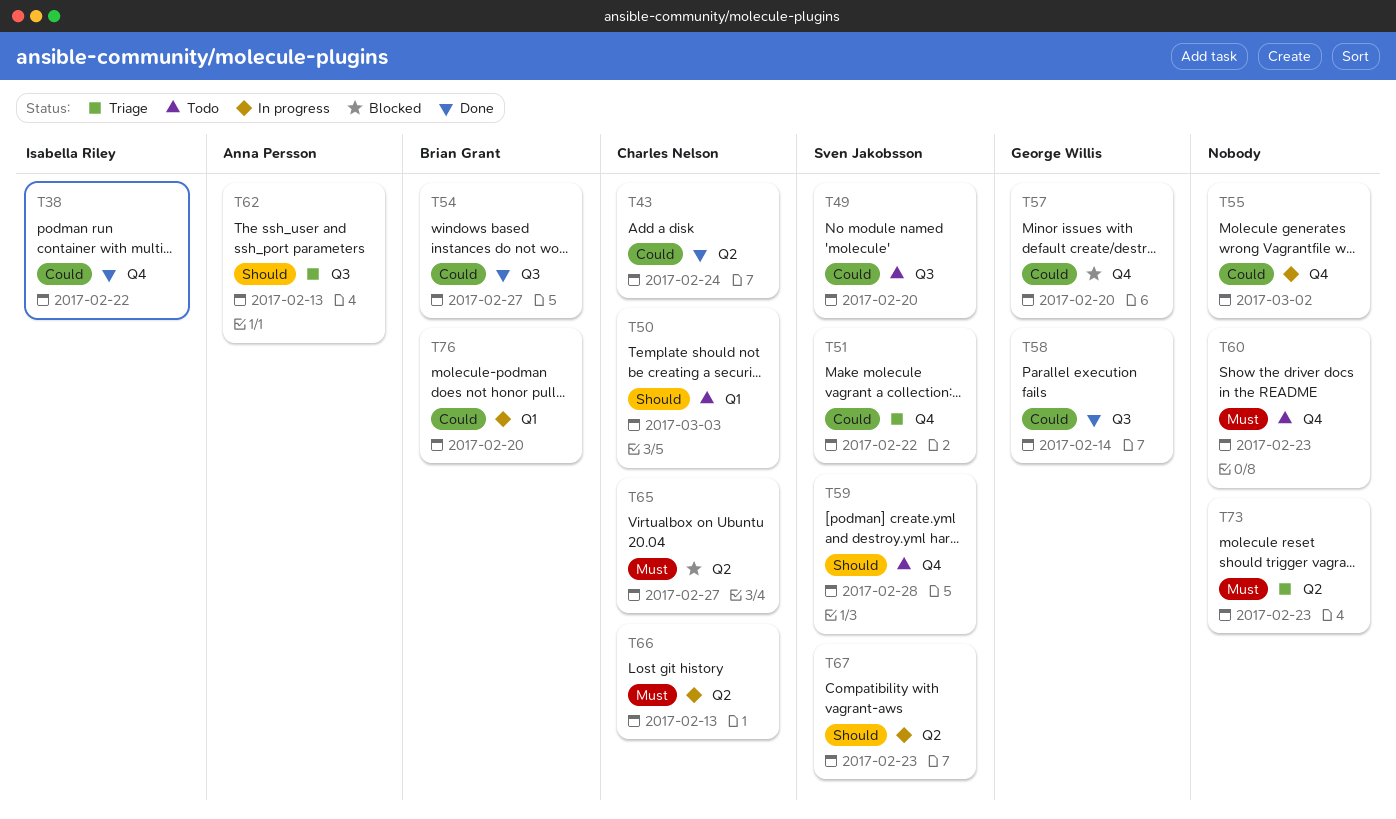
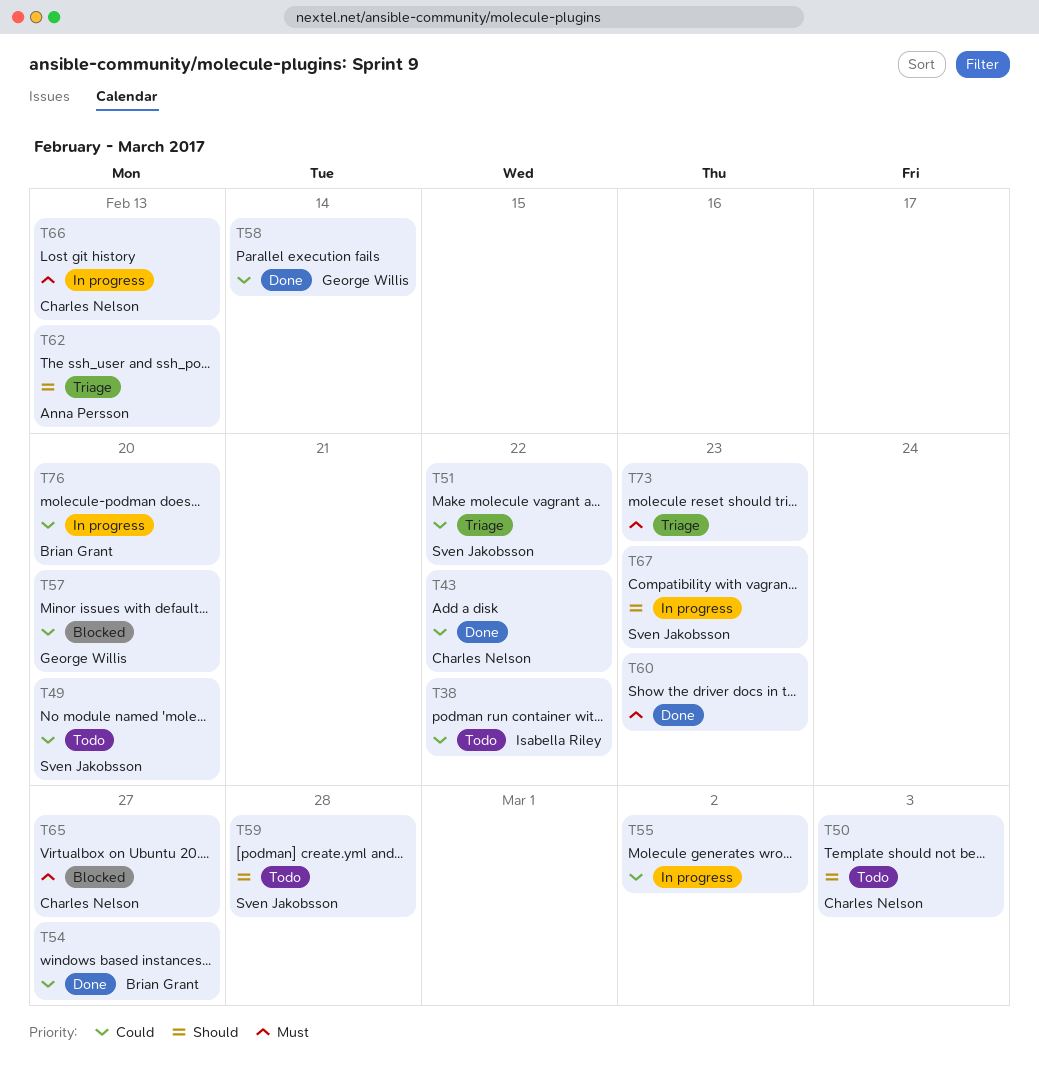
T38, status: Done -> Todo
T43, due: Feb 24 -> Feb 22
T60, status: Todo -> Done

